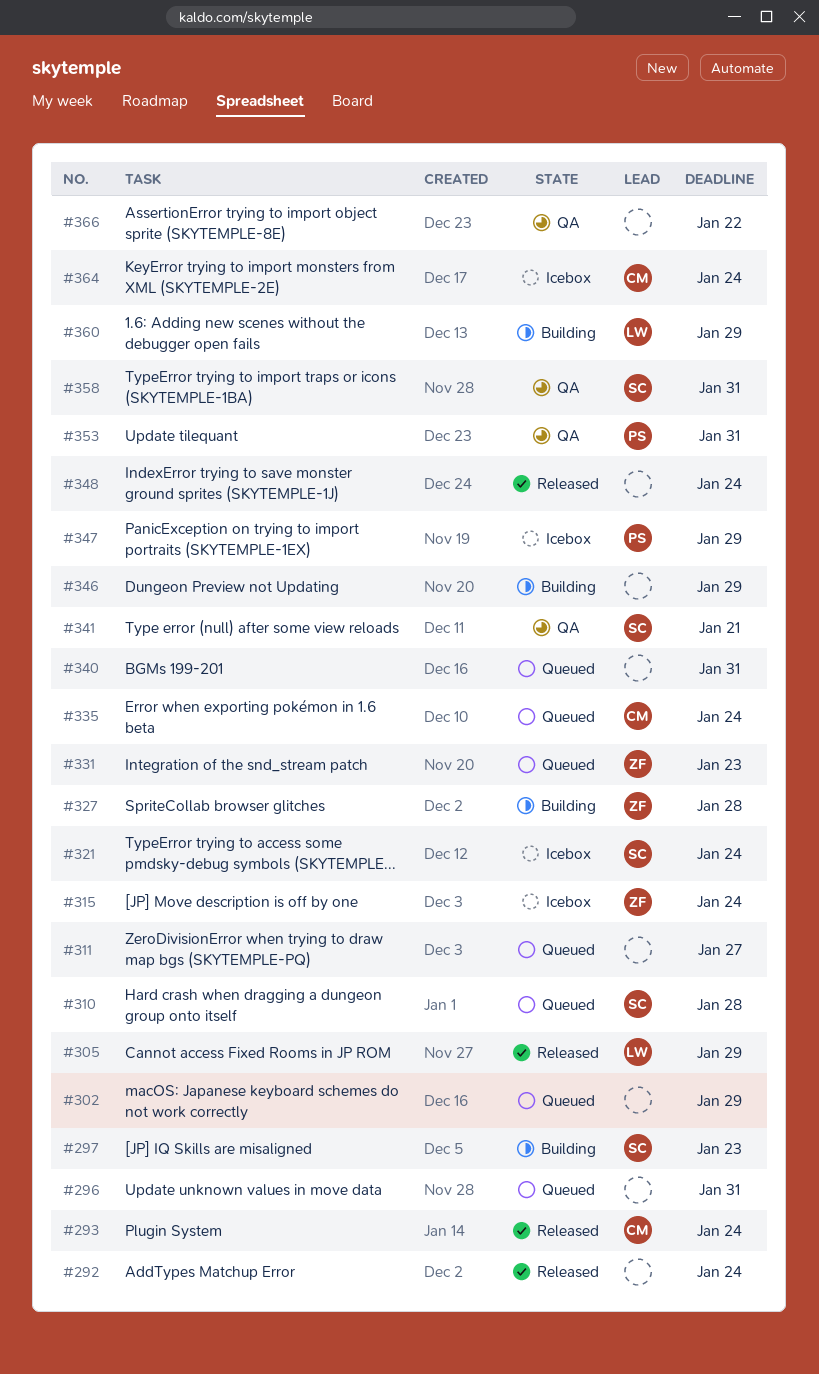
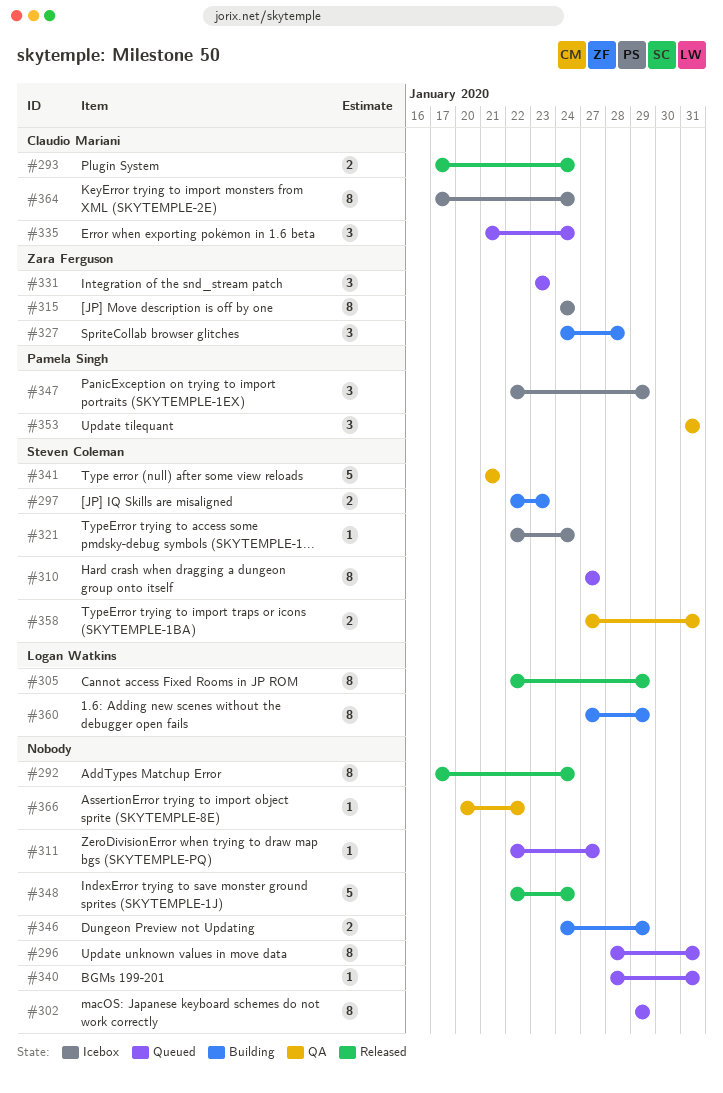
#310, due: Jan 28 -> Jan 27

